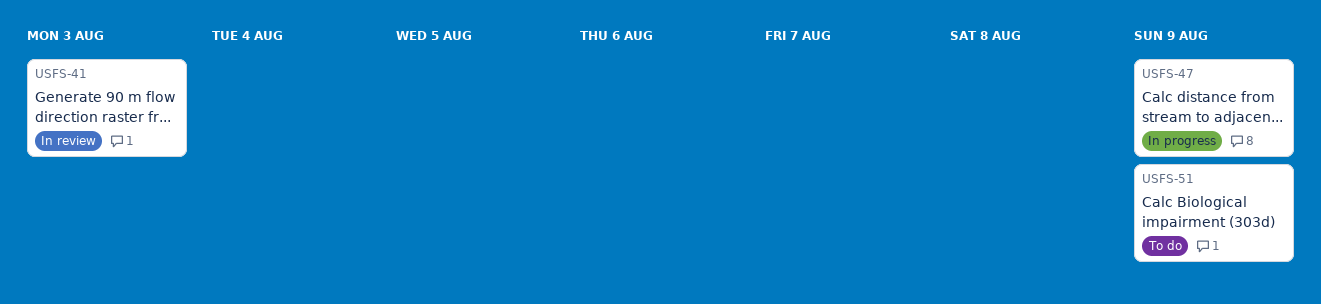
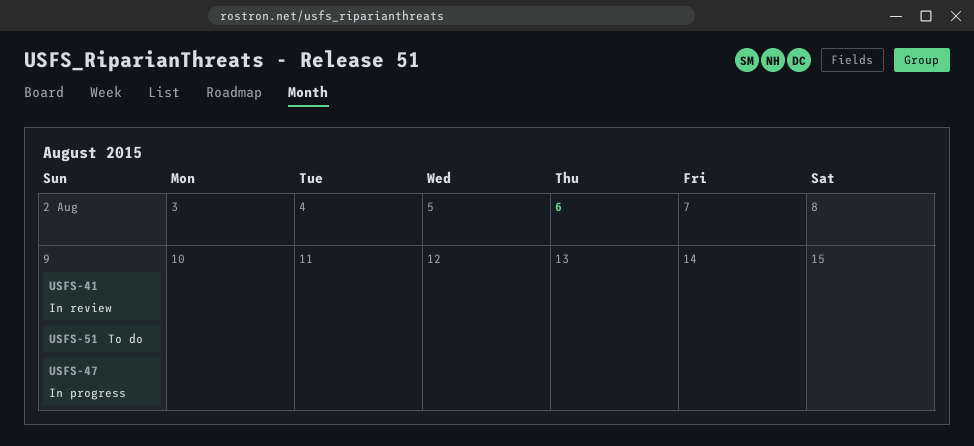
USFS-41, due: Aug 3 -> Aug 9

